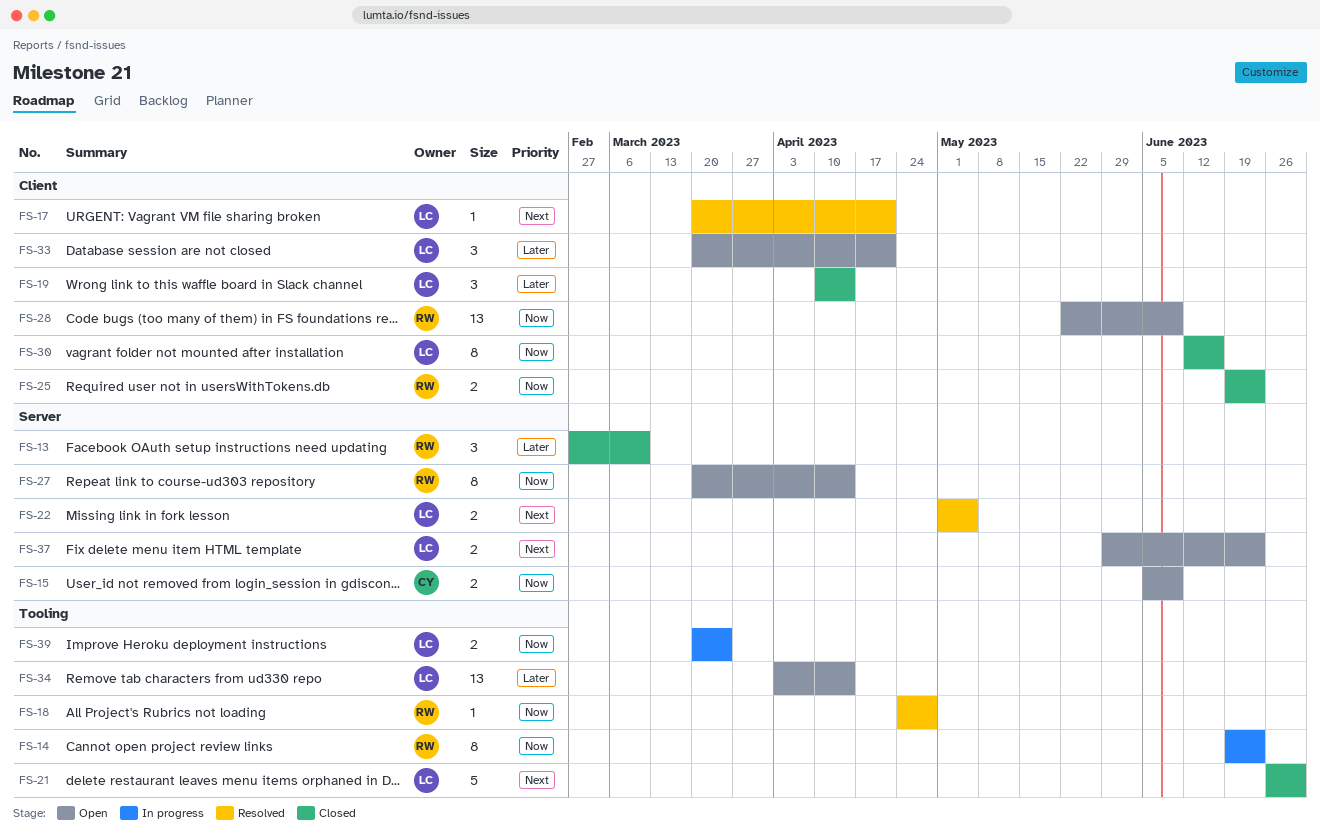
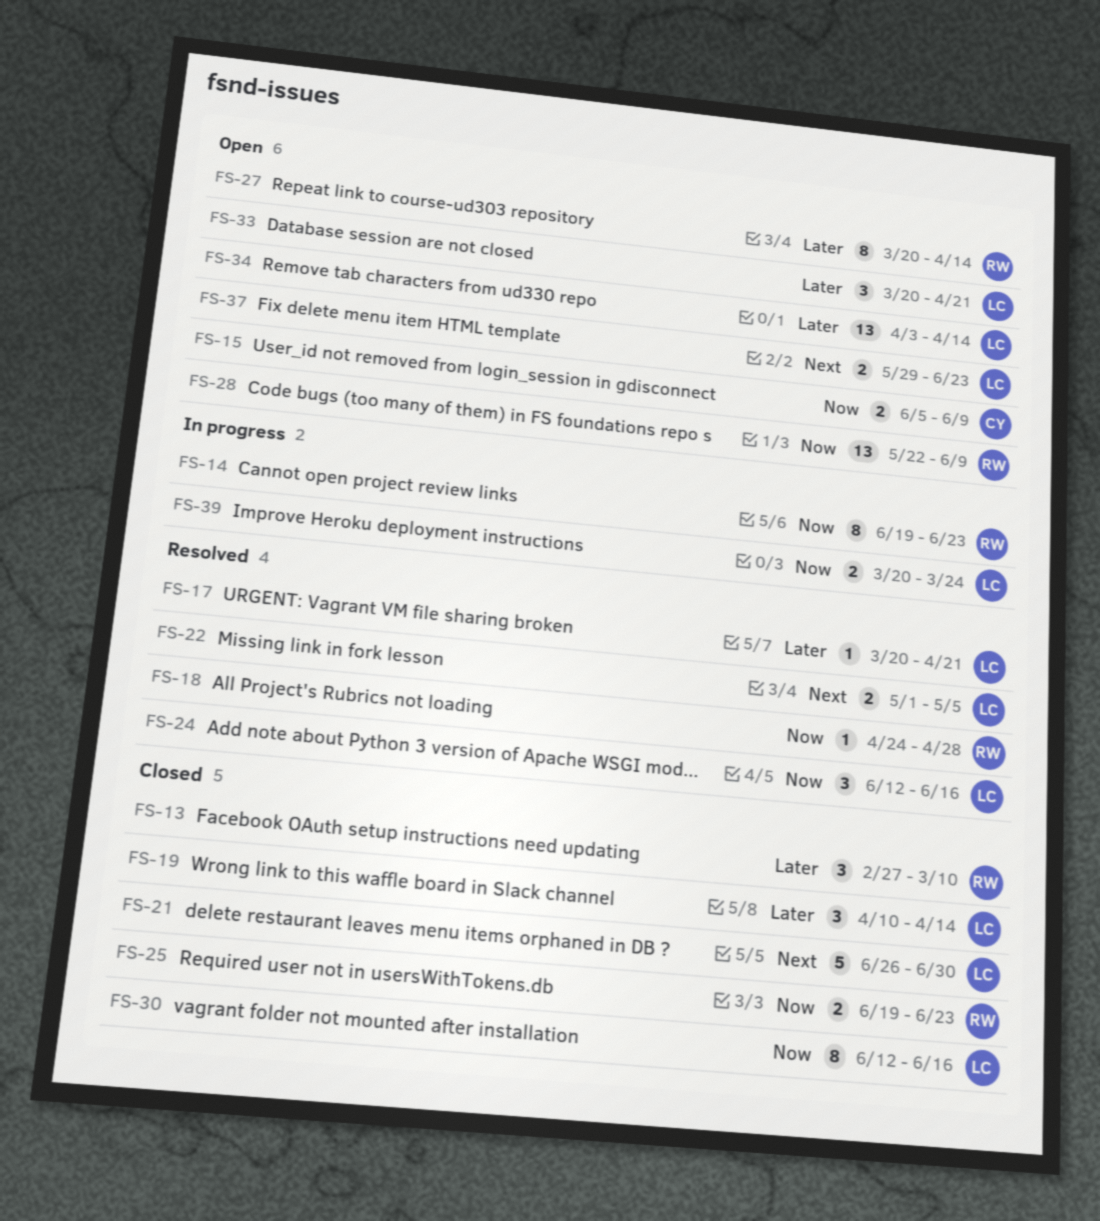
FS-17, priority: Next -> Later
FS-24: none -> present
FS-27, priority: Now -> Later

